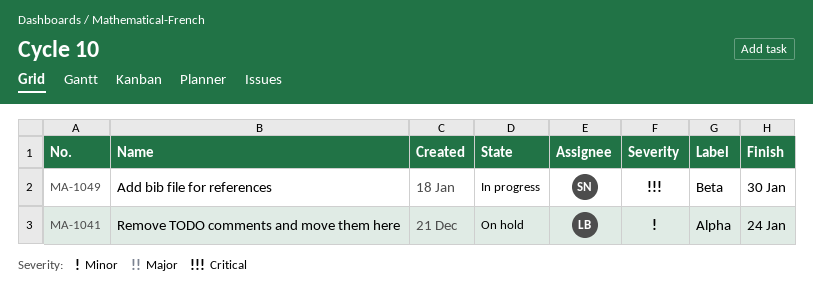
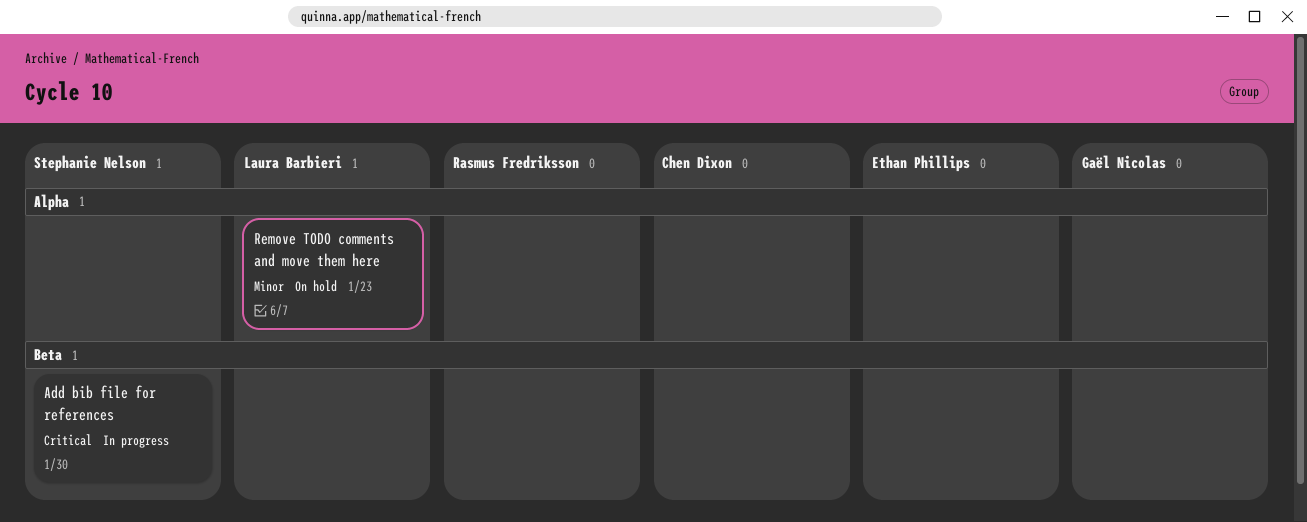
Remove TODO comments and move them here, due: Jan 24 -> Jan 23

